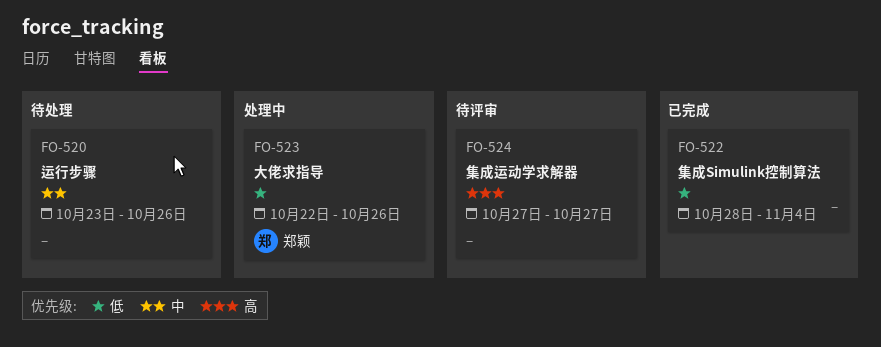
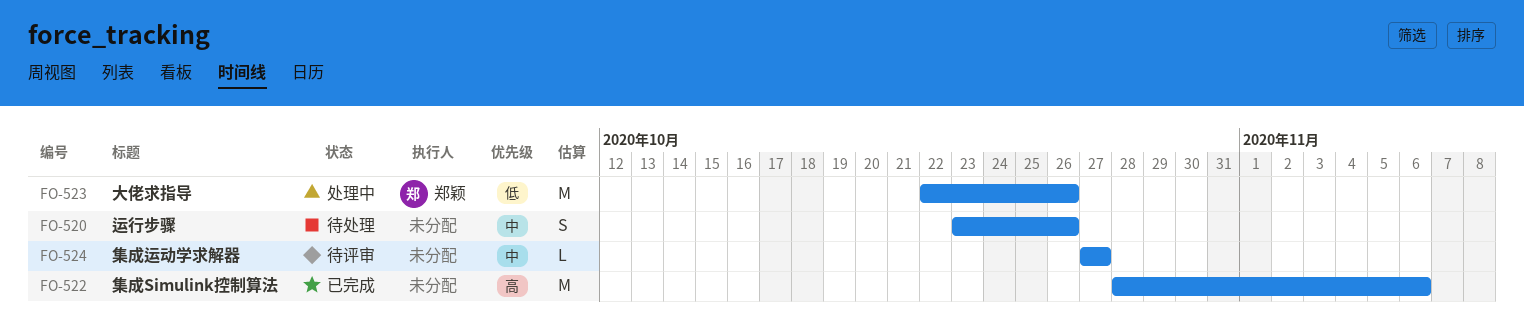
FO-522, priority: 低 -> 高
FO-522, due: Nov 4 -> Nov 6
FO-524, priority: 高 -> 中

